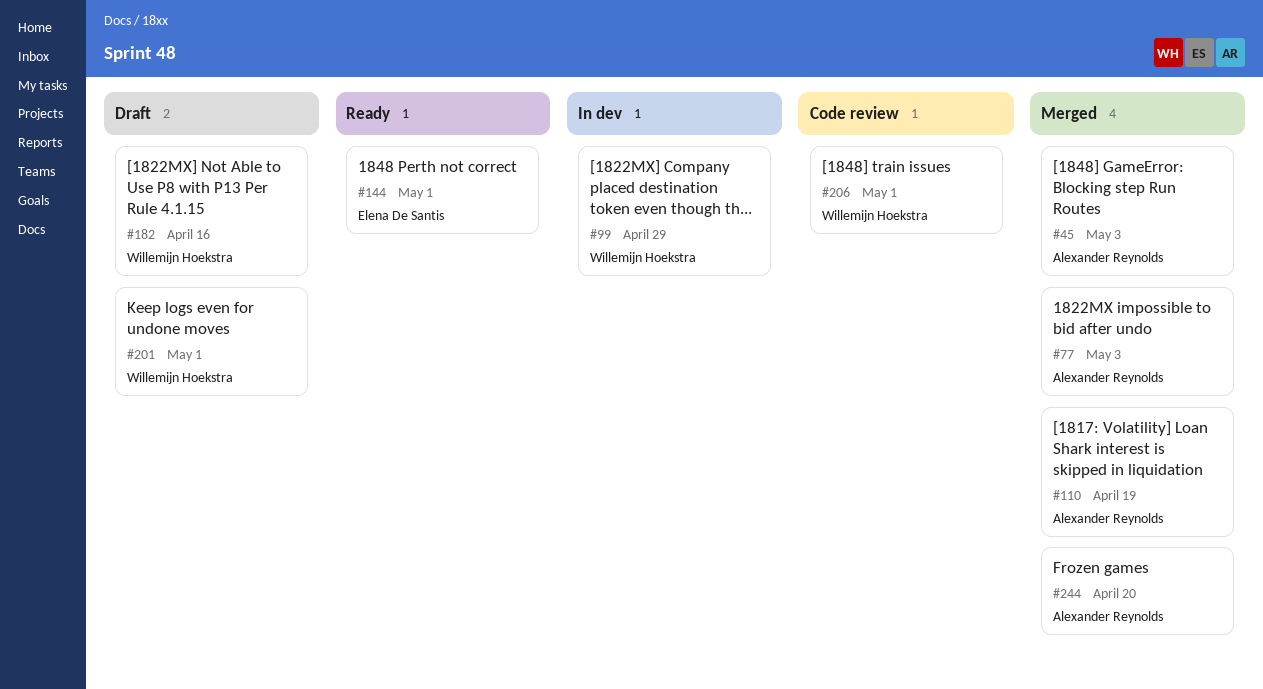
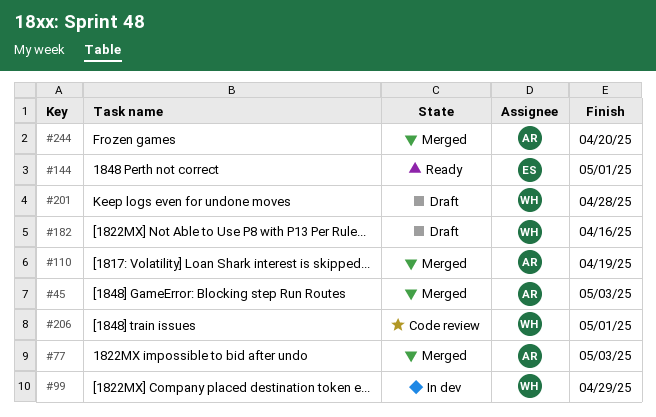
#201, due: May 1 -> Apr 28

